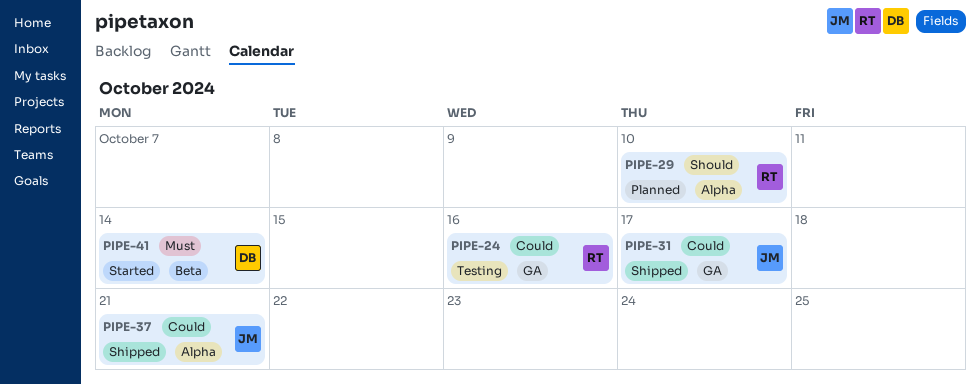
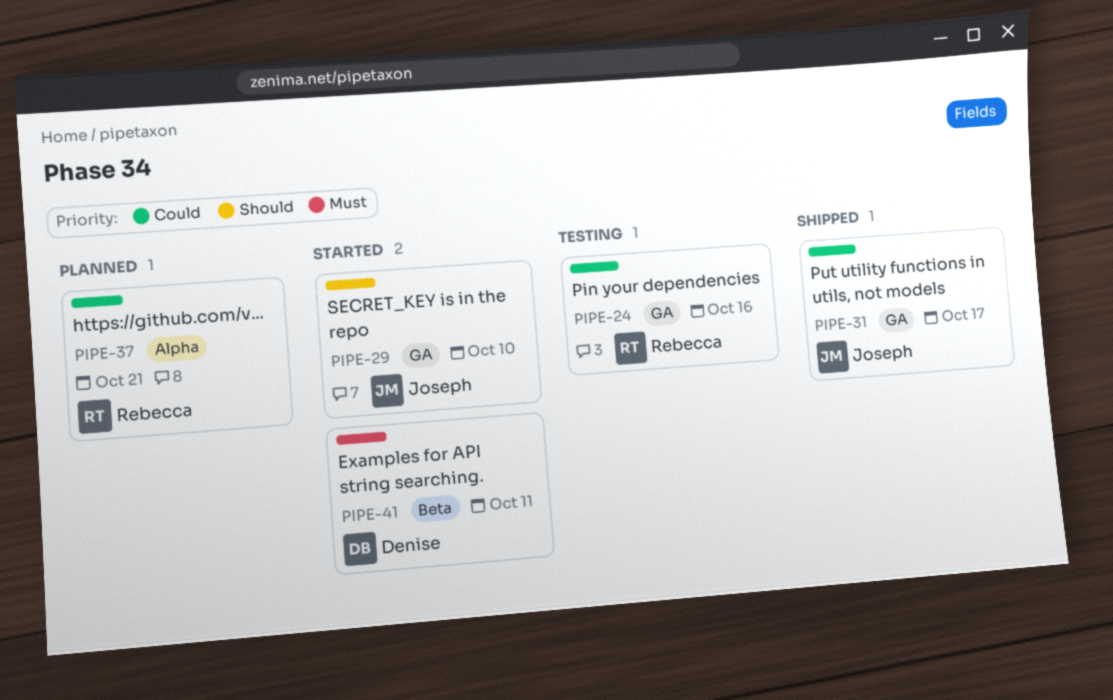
PIPE-29, status: Planned -> Started
PIPE-29, owner: Rebecca -> Joseph
PIPE-29, label: Alpha -> GA
PIPE-37, status: Shipped -> Planned
PIPE-37, owner: Joseph -> Rebecca
PIPE-41, due: Oct 14 -> Oct 11

